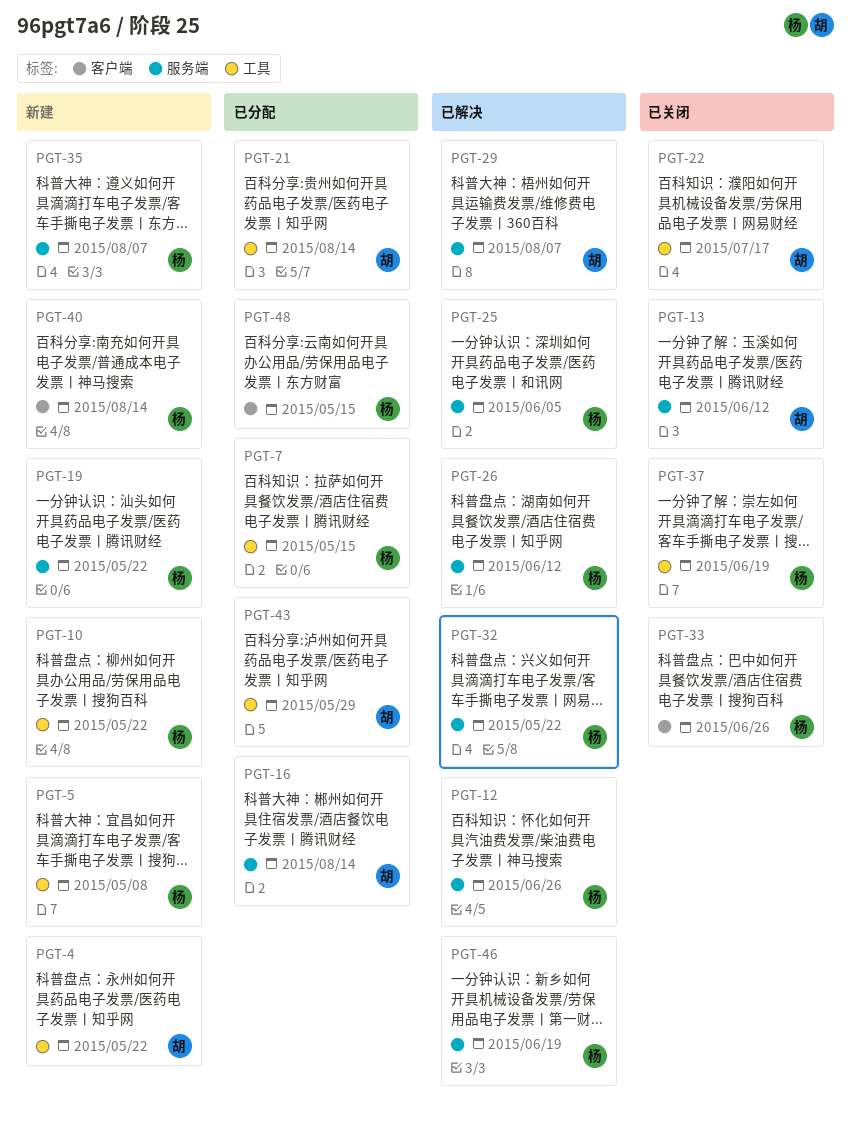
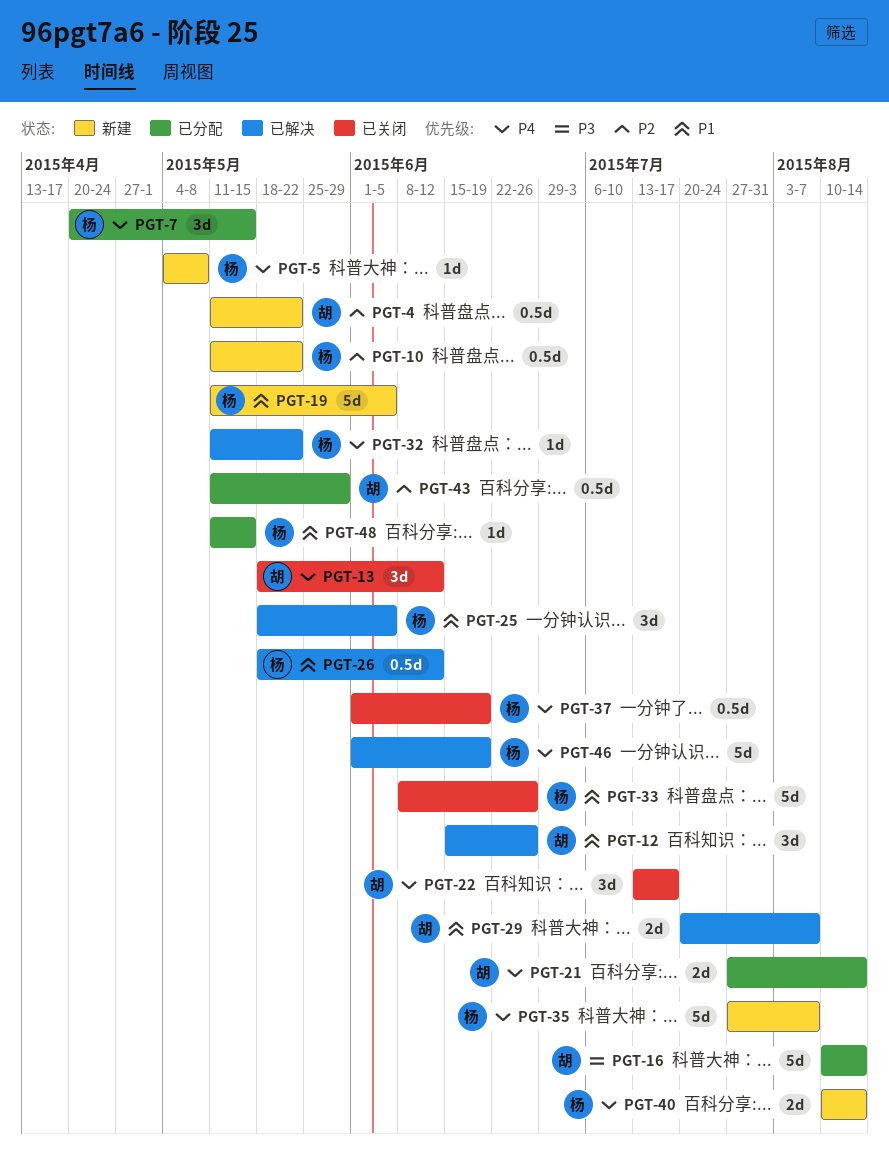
PGT-12, owner: 杨 -> 胡
PGT-19, due: May 22 -> Jun 5

